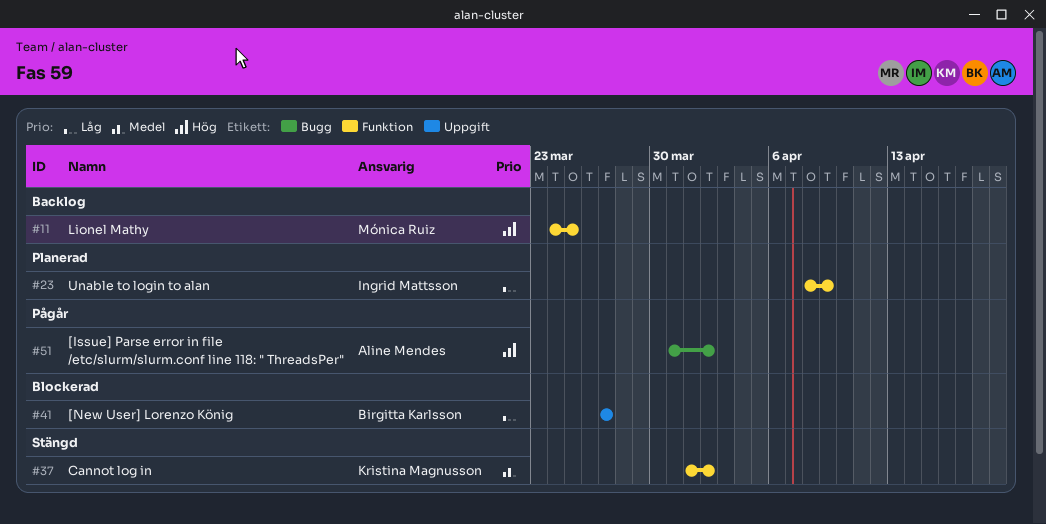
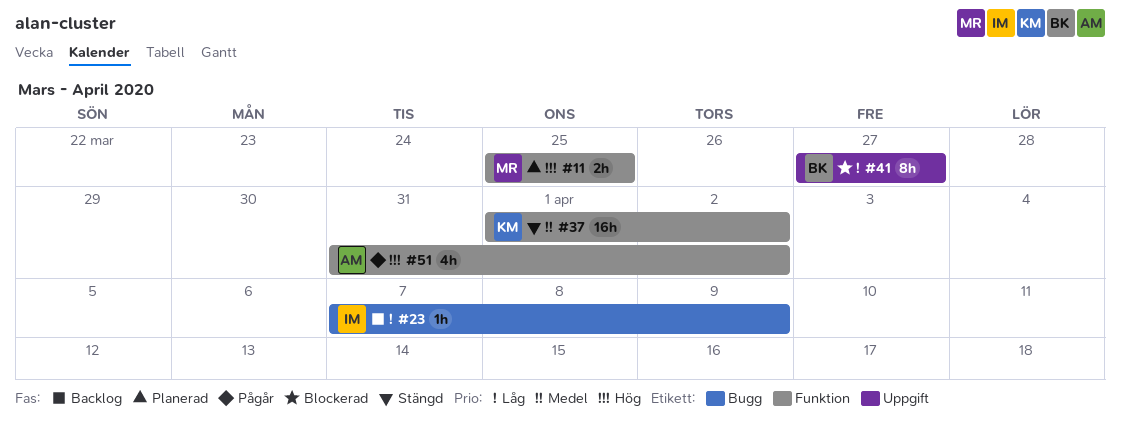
#11, status: Backlog -> Planerad
#11, start: Mar 24 -> Mar 25
#23, status: Planerad -> Backlog
#23, label: Funktion -> Bugg
#23, start: Apr 8 -> Apr 7
#51, label: Bugg -> Funktion

